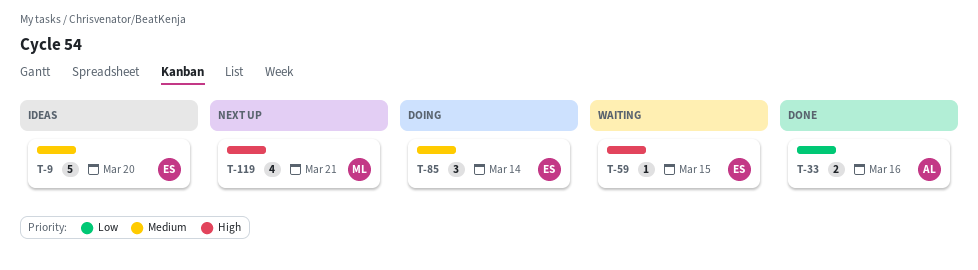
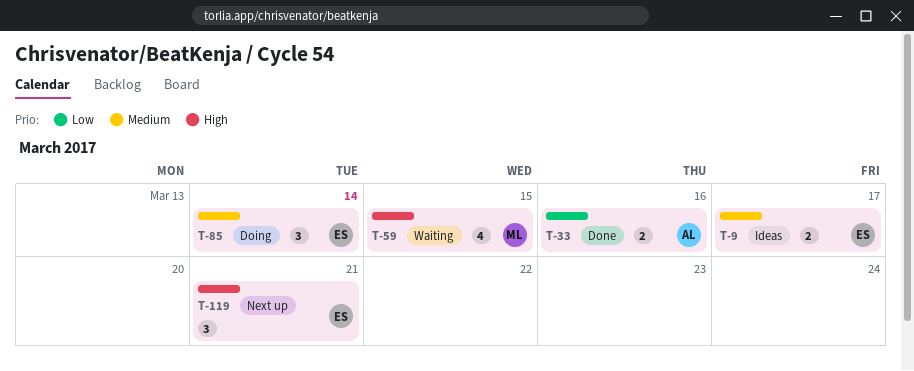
T-9, estimate: 5 -> 2
T-9, due: Mar 20 -> Mar 17
T-59, owner: ES -> ML
T-59, estimate: 1 -> 4
T-119, owner: ML -> ES
T-119, estimate: 4 -> 3

